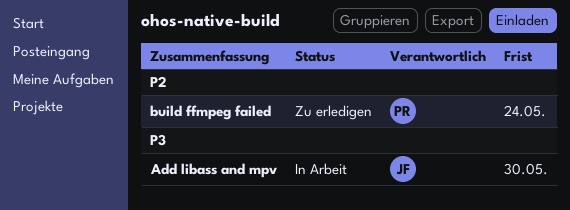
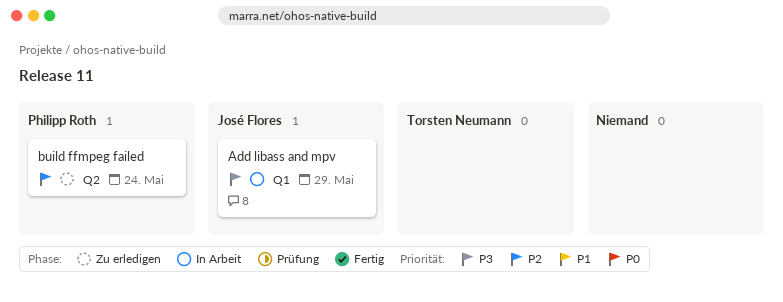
Add libass and mpv, due: May 30 -> May 29

